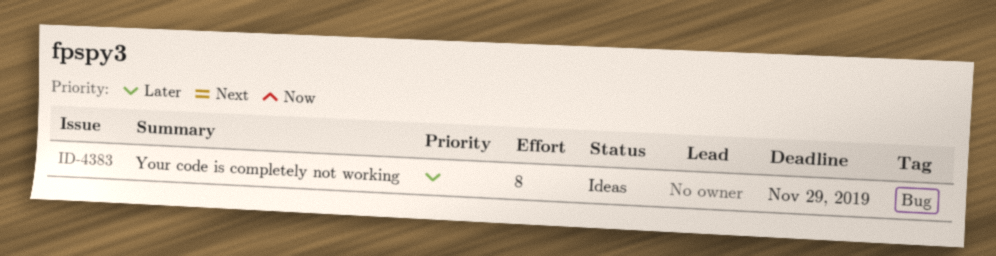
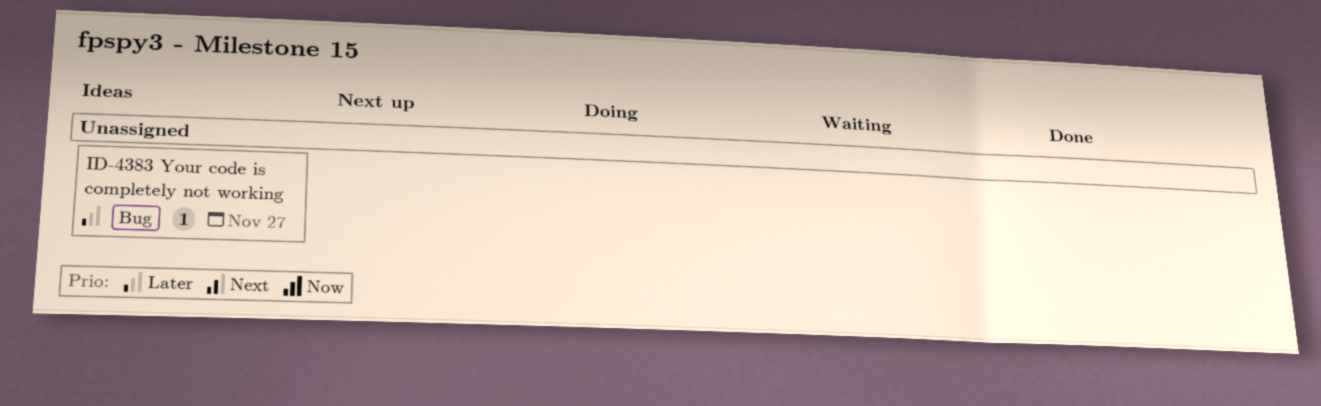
ID-4383, estimate: 8 -> 1
ID-4383, due: Nov 29 -> Nov 27

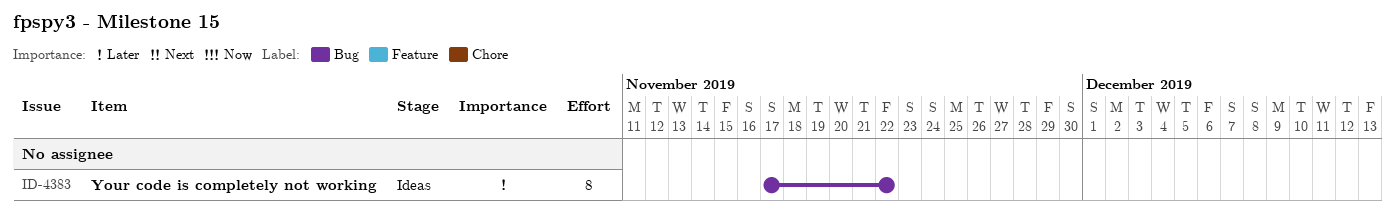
ID-4383, estimate: 1 -> 8
ID-4383, due: Nov 27 -> Nov 22

